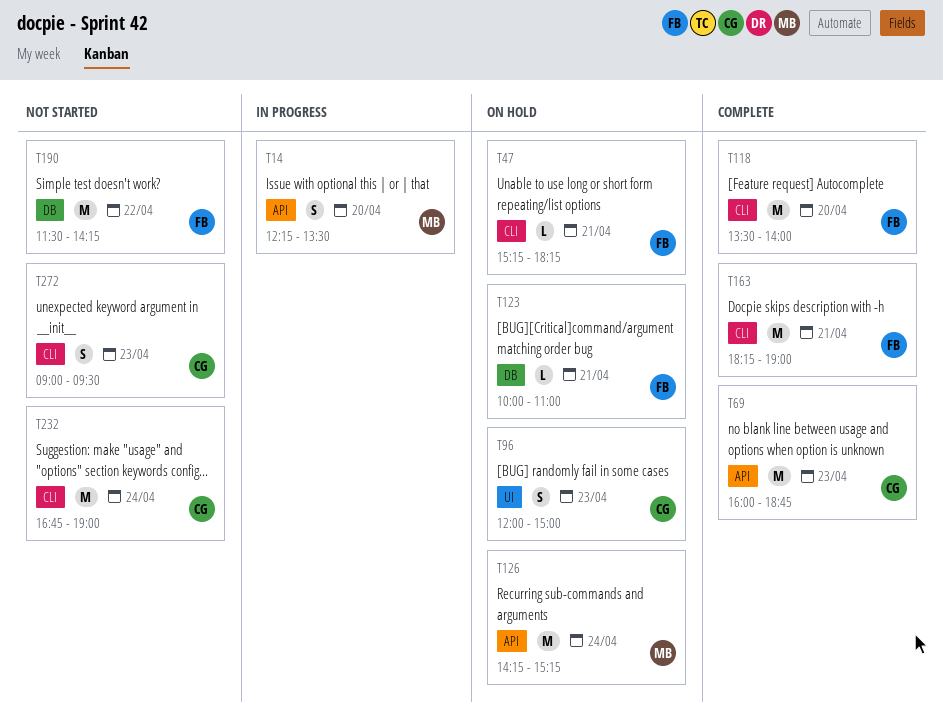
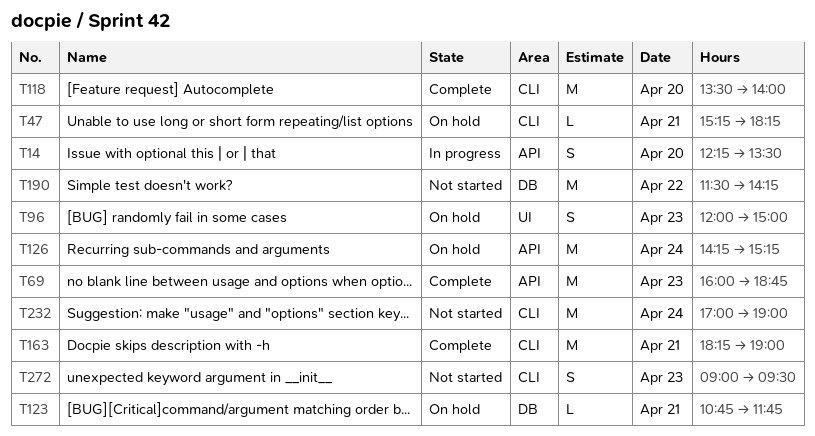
T123, begins: 10:00 -> 10:45
T123, ends: 11:00 -> 11:45
T232, begins: 16:45 -> 17:00

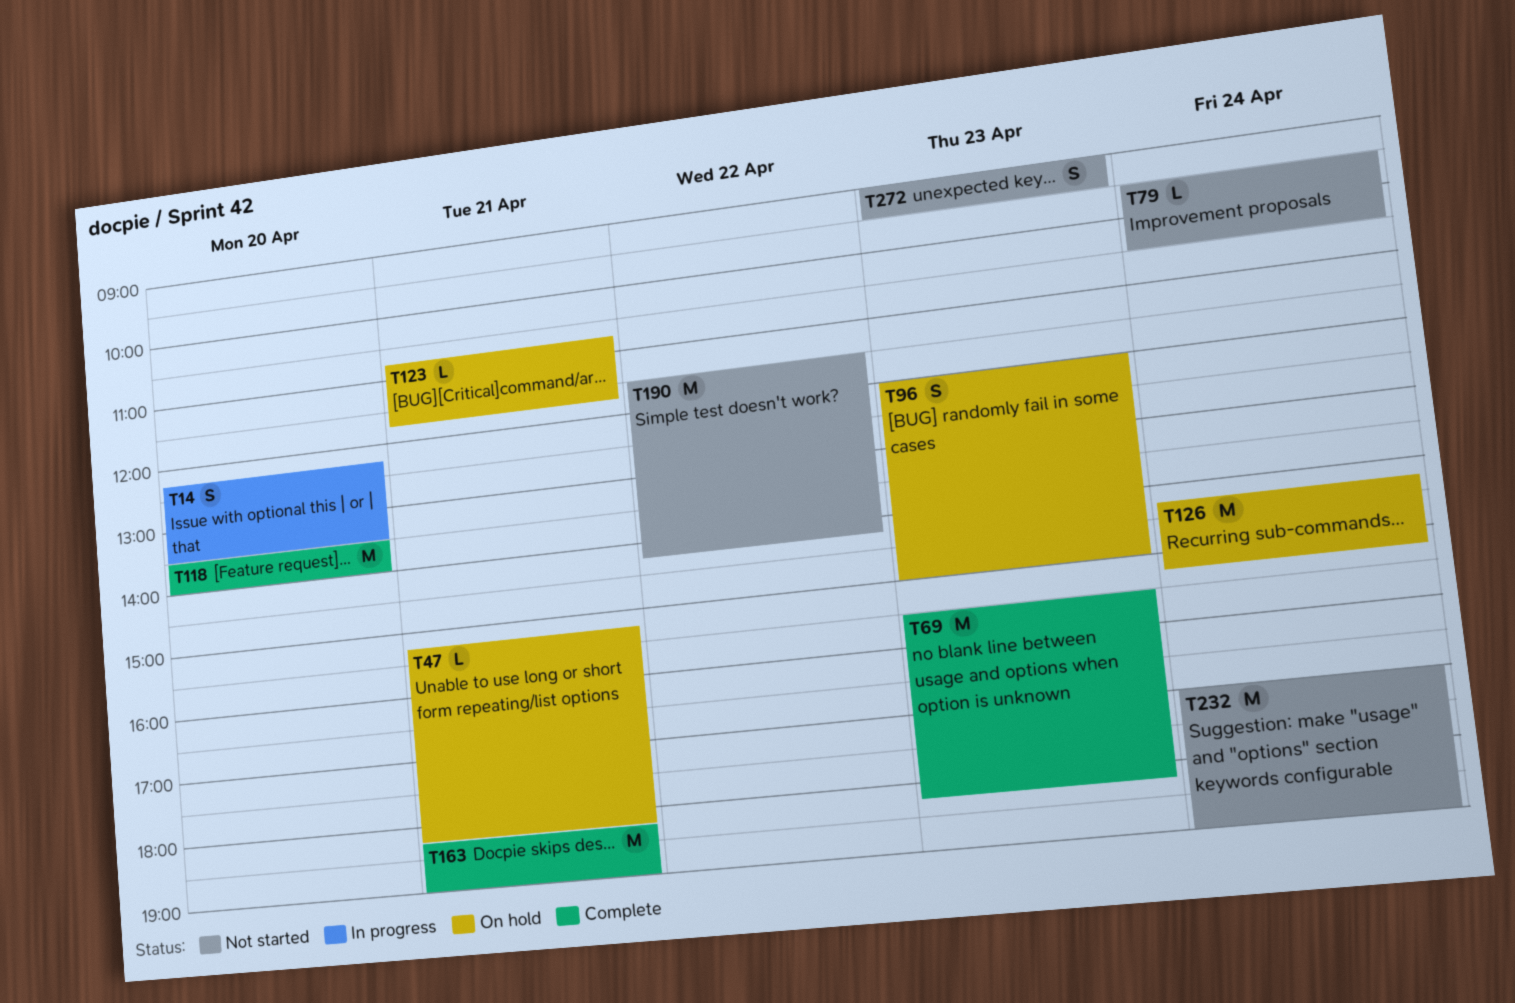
T69, begins: 16:00 -> 15:30
T69, ends: 18:45 -> 18:15
T79: none -> present

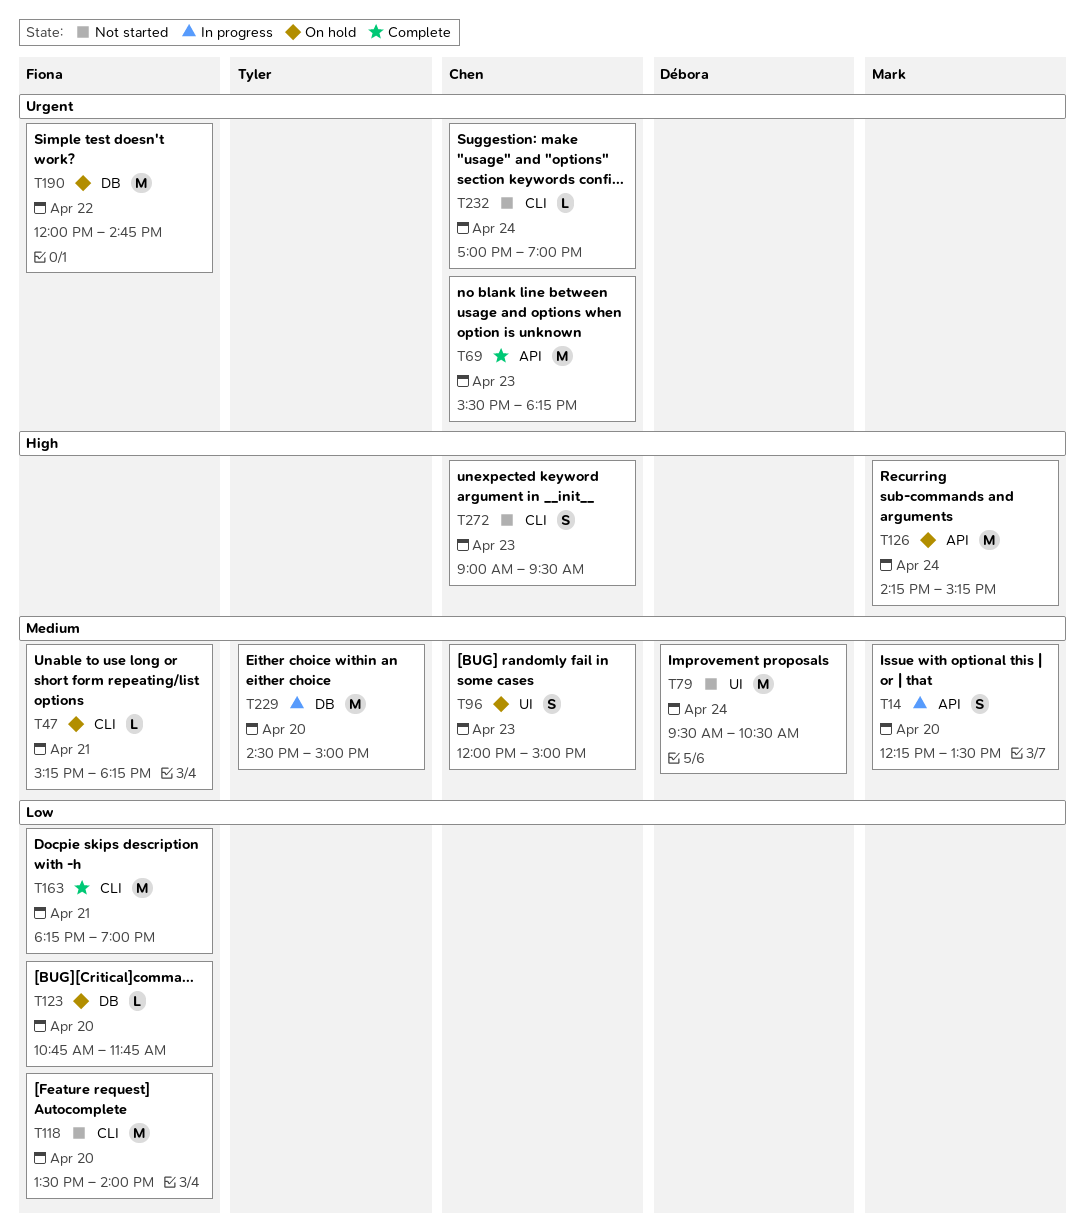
T79, estimate: L -> M
T118, status: Complete -> Not started
T123, day: Apr 21 -> Apr 20
T190, status: Not started -> On hold
T190, begins: 11:30 -> 12:00
T190, ends: 14:15 -> 14:45
T229: none -> present
T232, estimate: M -> L

